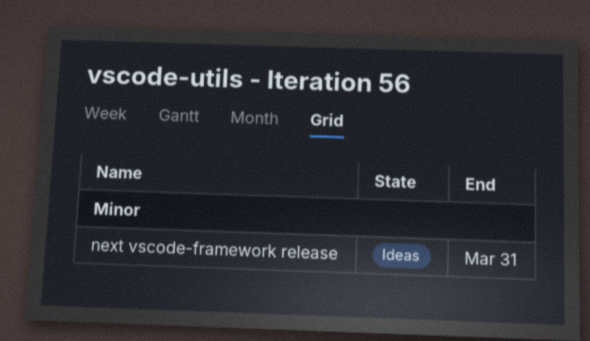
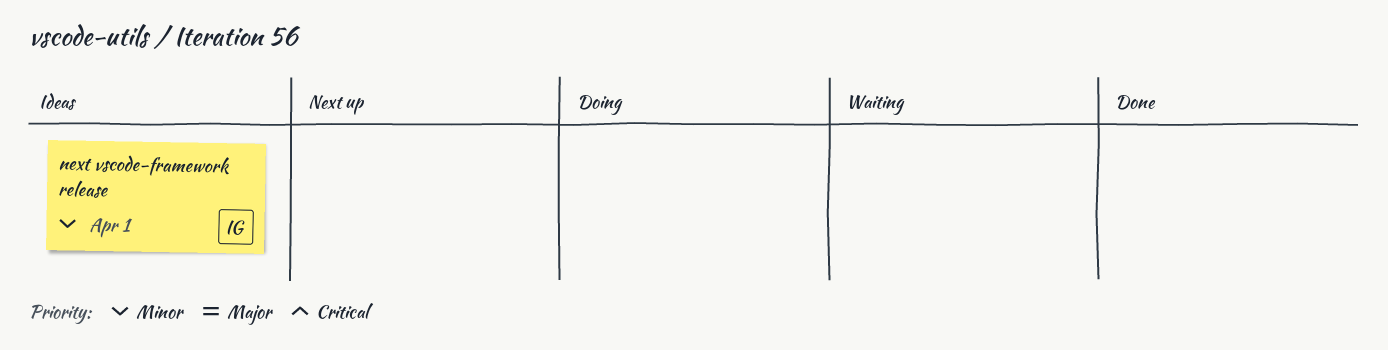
next vscode-framework release, due: Mar 31 -> Apr 1

